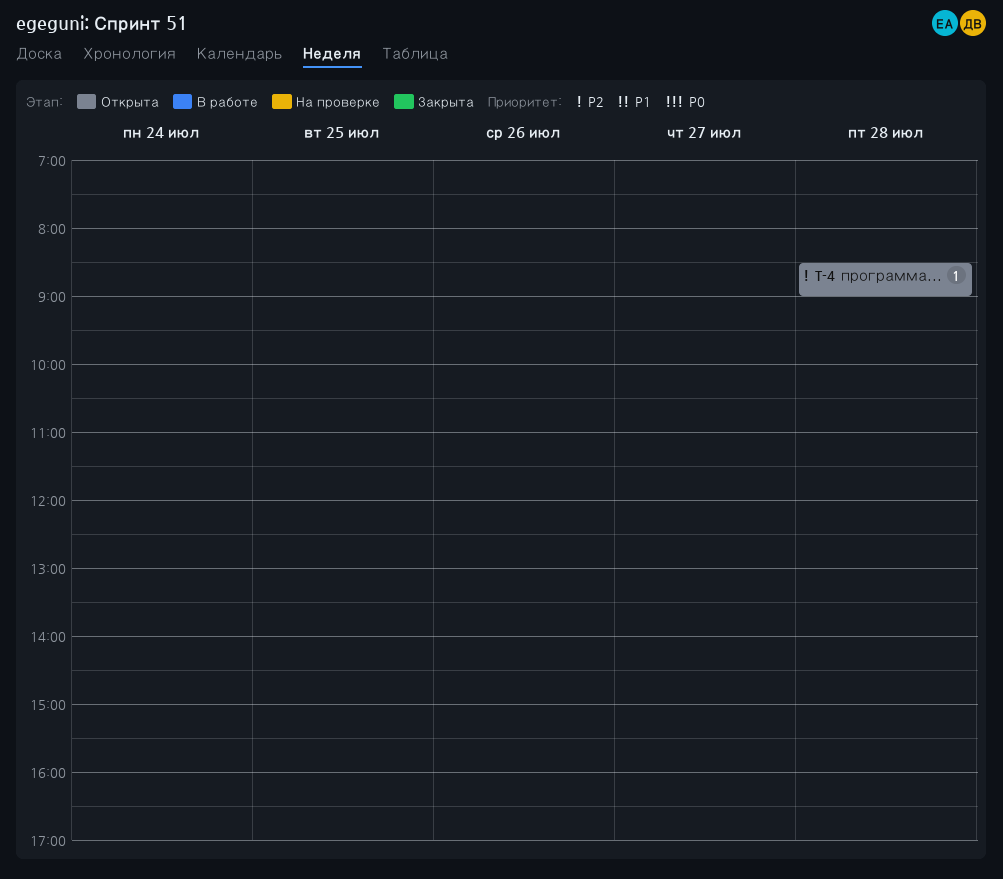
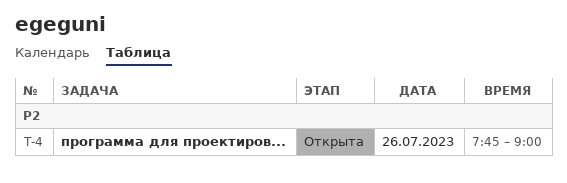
T-4, day: Jul 28 -> Jul 26
T-4, begins: 08:30 -> 07:45

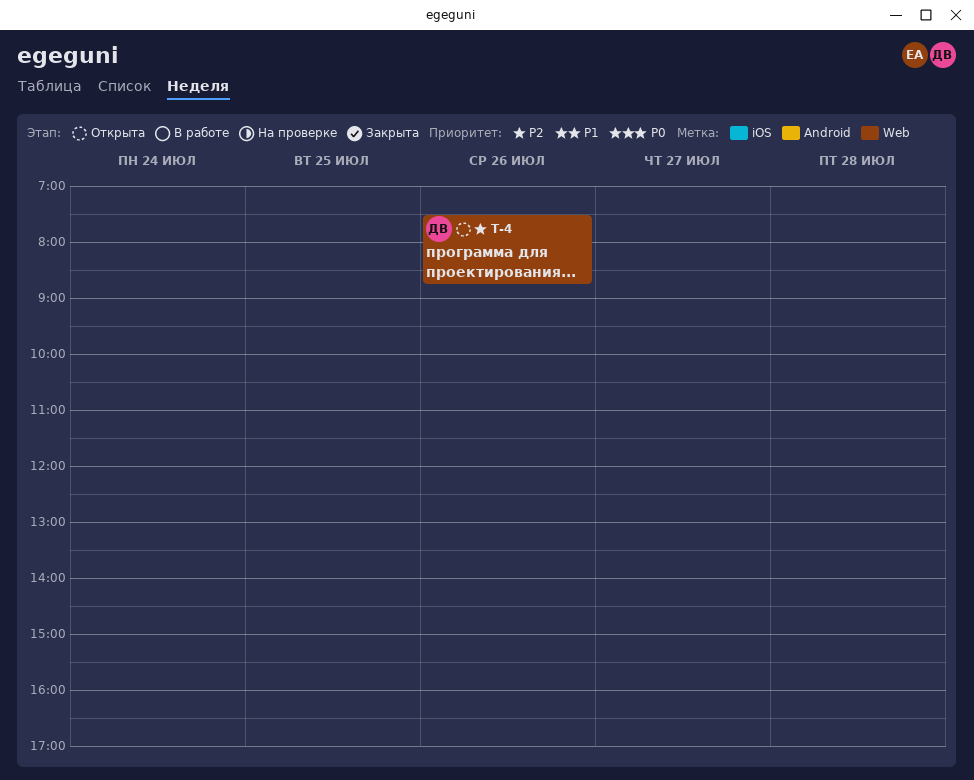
T-4, begins: 07:45 -> 07:30
T-4, ends: 09:00 -> 08:45

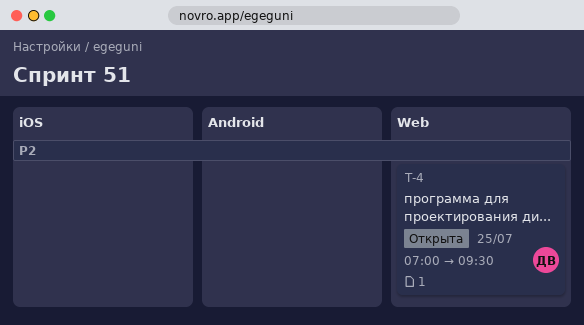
T-4, day: Jul 26 -> Jul 25
T-4, begins: 07:30 -> 07:00
T-4, ends: 08:45 -> 09:30

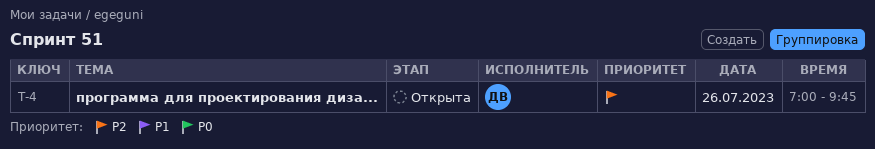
T-4, day: Jul 25 -> Jul 26
T-4, ends: 09:30 -> 09:45

